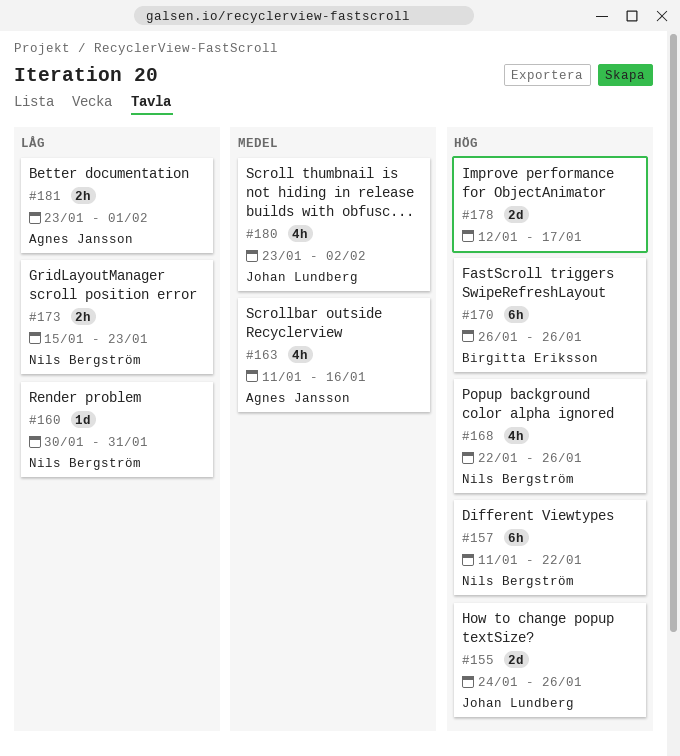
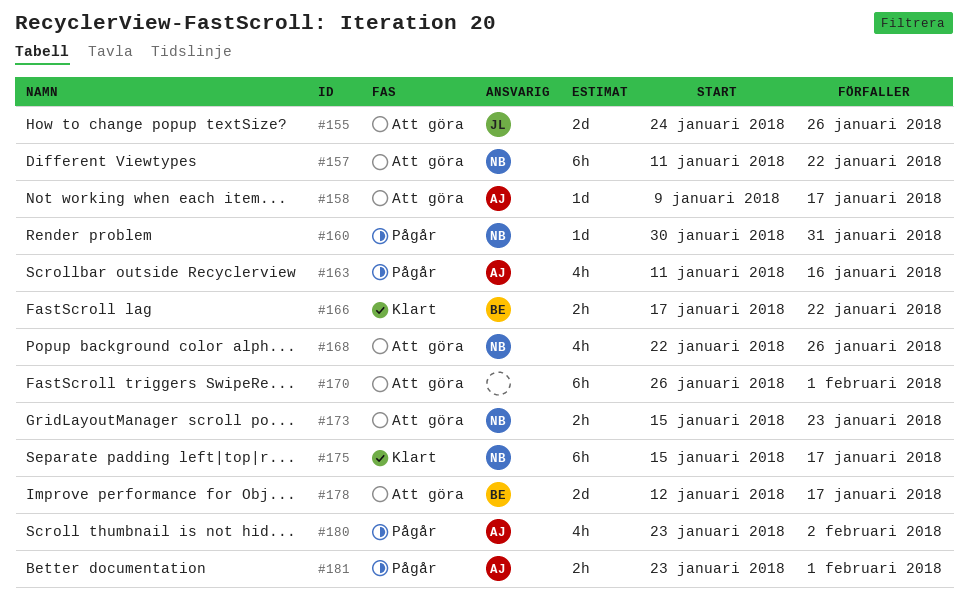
#158: none -> present
#166: none -> present
#170, owner: Birgitta Eriksson -> none
#170, due: Jan 26 -> Feb 1
#175: none -> present
#178, owner: none -> Birgitta Eriksson
#180, owner: Johan Lundberg -> Agnes Jansson

